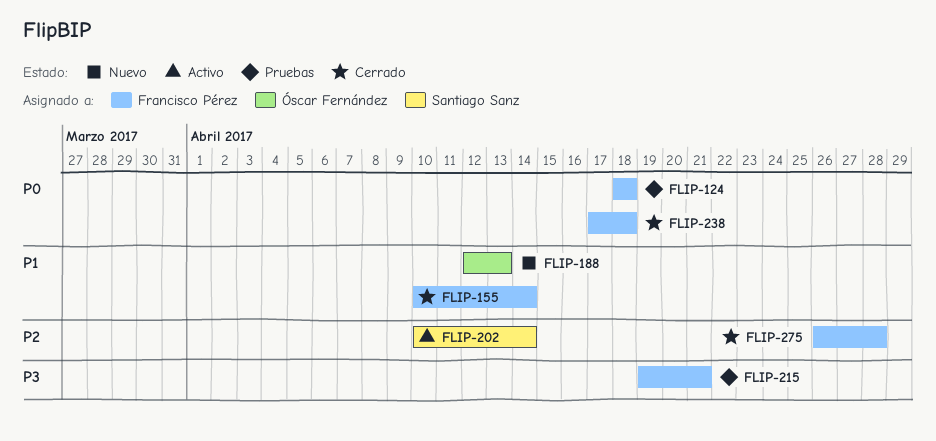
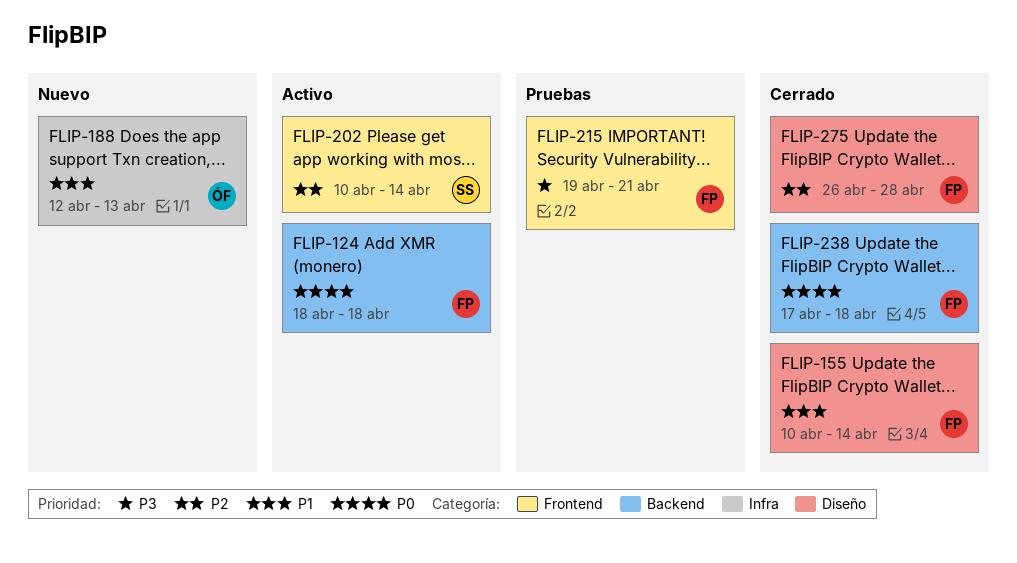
FLIP-124, status: Pruebas -> Activo

